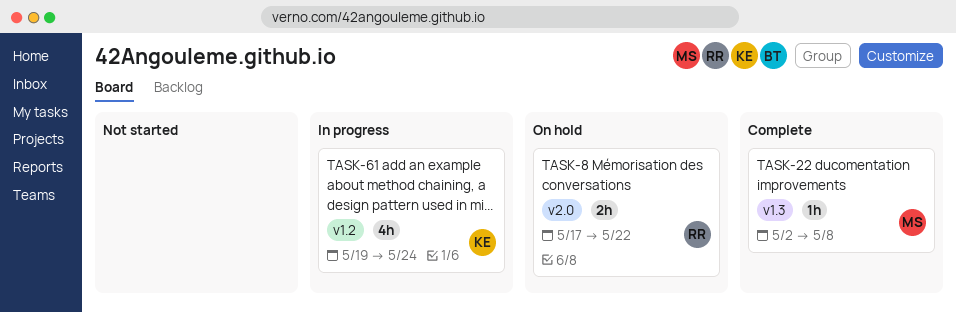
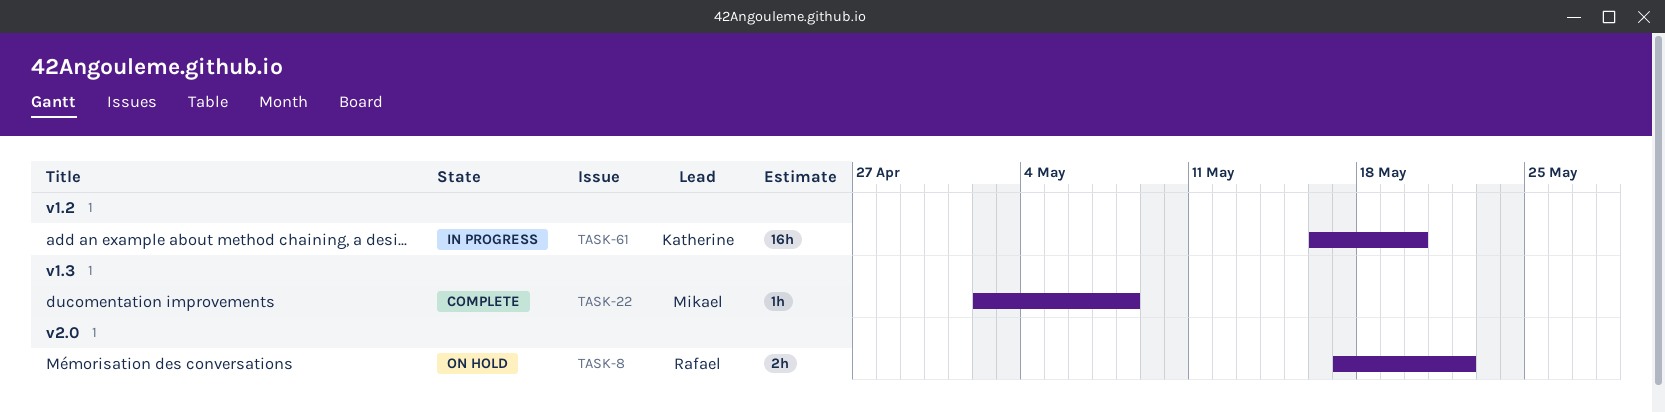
TASK-61, estimate: 4h -> 16h
TASK-61, start: May 19 -> May 16
TASK-61, due: May 24 -> May 20

